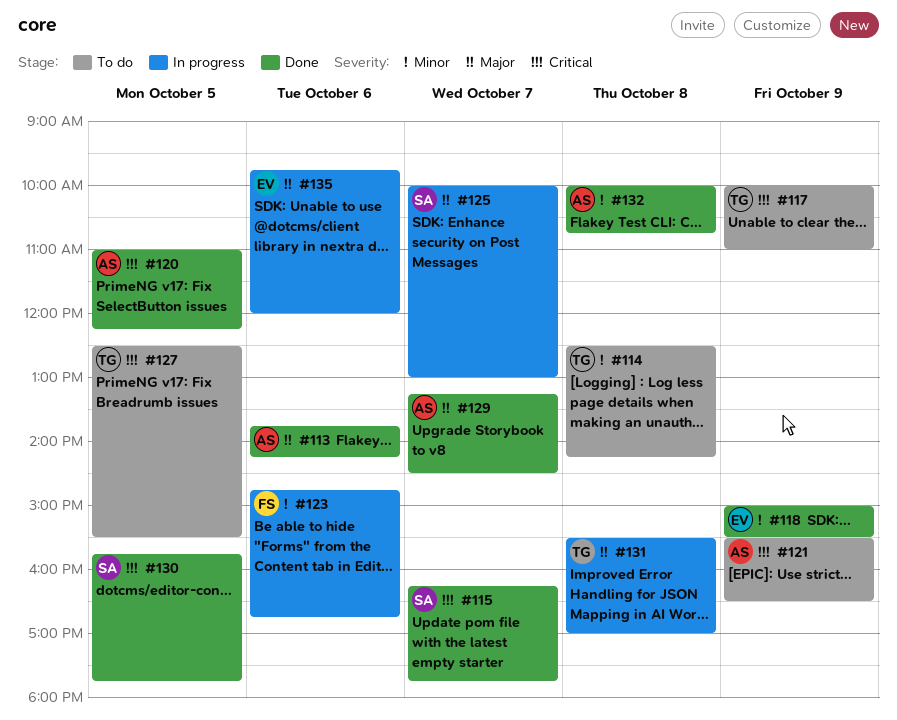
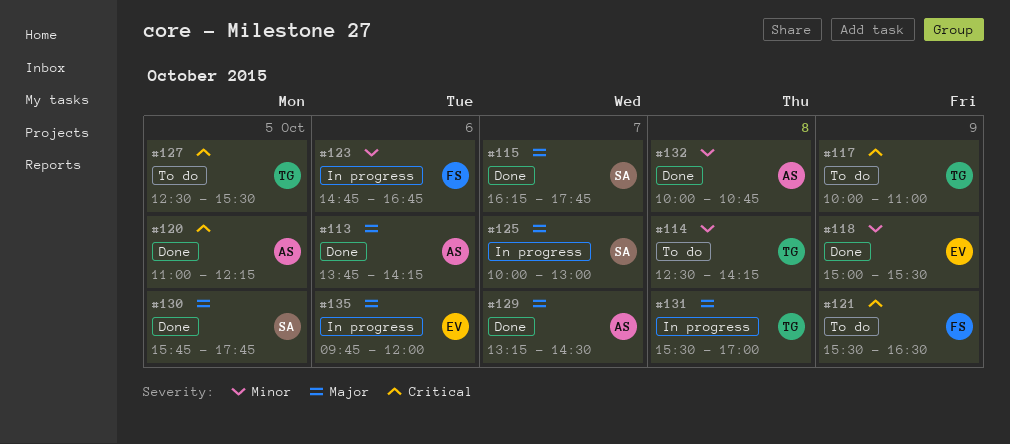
#115, priority: Critical -> Major
#121, owner: AS -> FS
#130, priority: Critical -> Major

